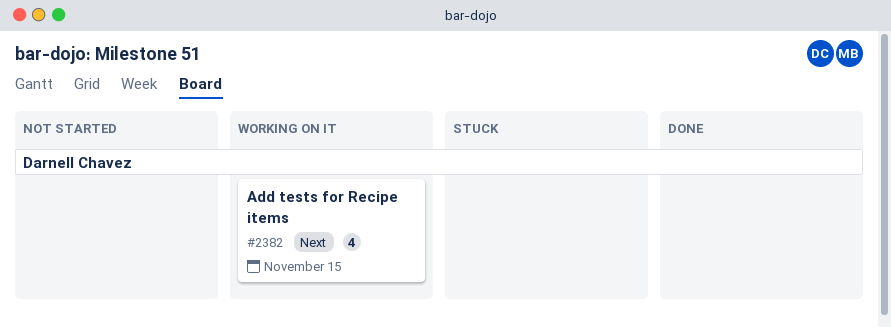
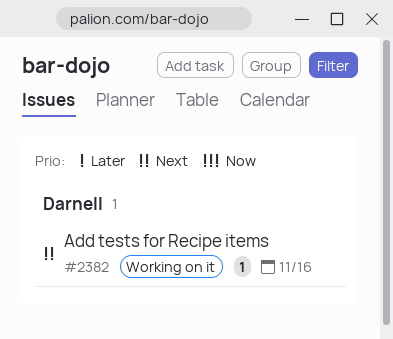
#2382, estimate: 4 -> 1
#2382, due: Nov 15 -> Nov 16

